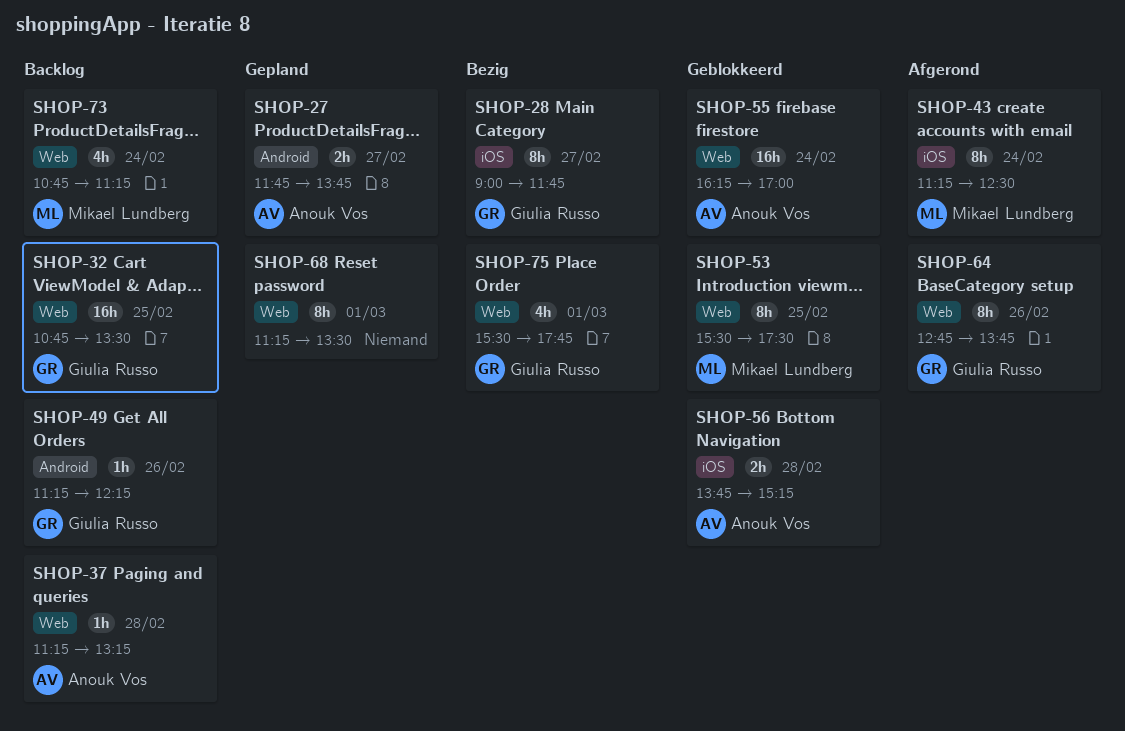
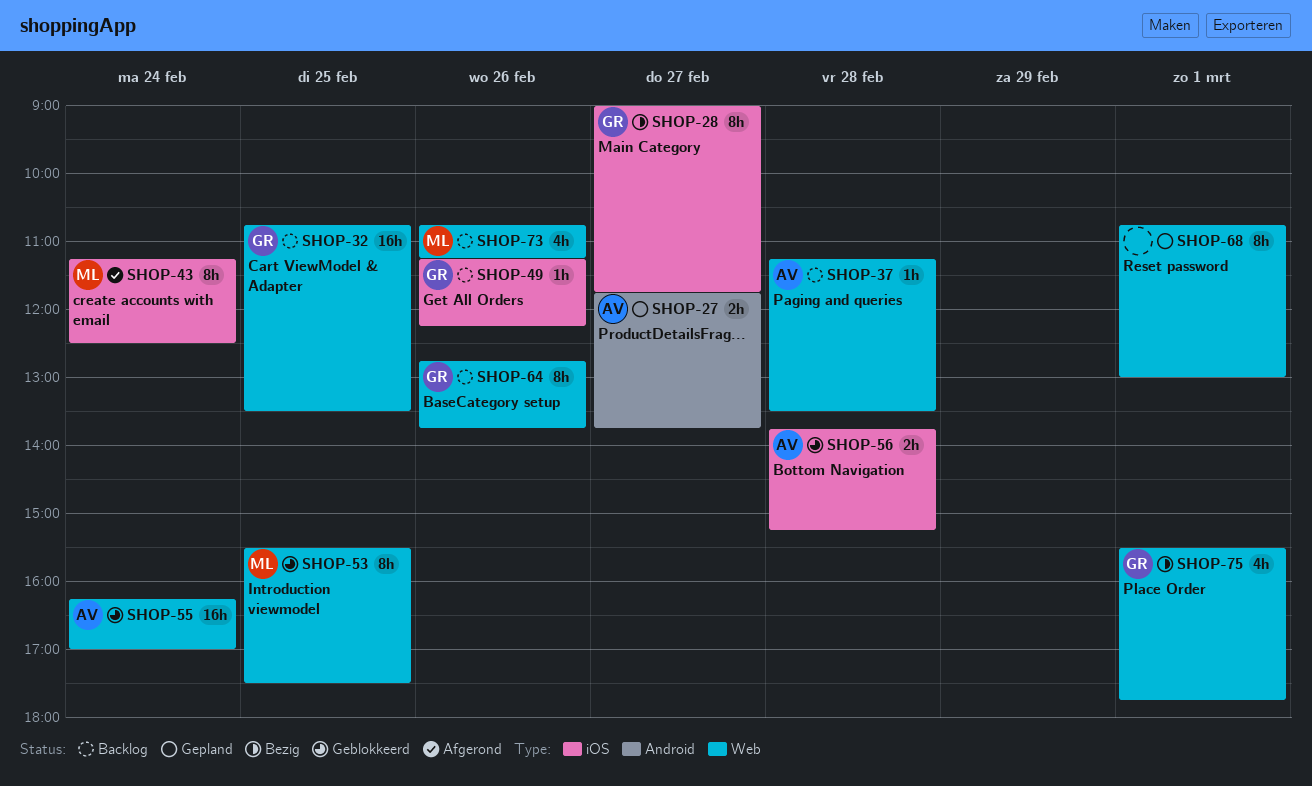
SHOP-37, ends: 13:15 -> 13:30
SHOP-49, label: Android -> iOS
SHOP-64, status: Afgerond -> Backlog
SHOP-68, begins: 11:15 -> 10:45
SHOP-68, ends: 13:30 -> 13:00
SHOP-73, day: Feb 24 -> Feb 26

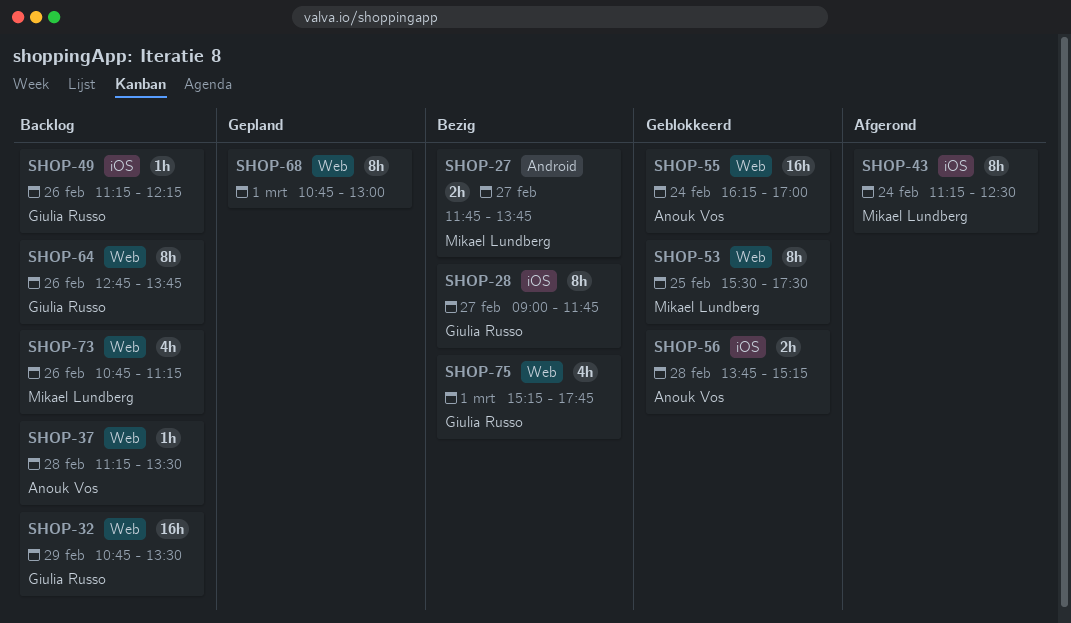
SHOP-27, status: Gepland -> Bezig
SHOP-27, owner: Anouk Vos -> Mikael Lundberg
SHOP-32, day: Feb 25 -> Feb 29
SHOP-75, begins: 15:30 -> 15:15

